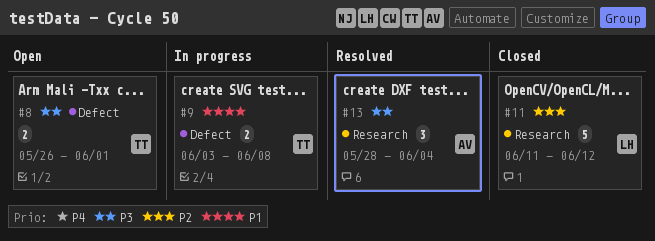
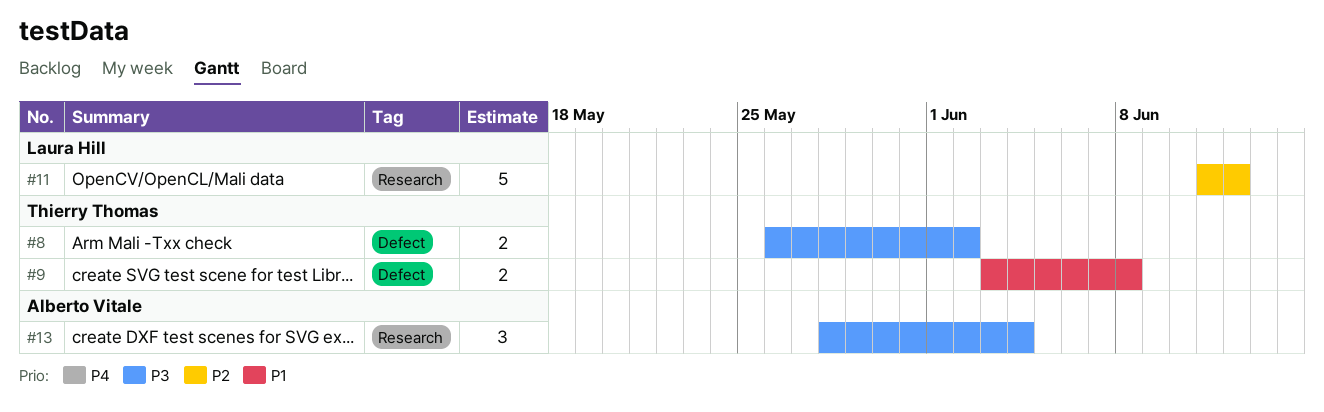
#8, due: Jun 1 -> Jun 2

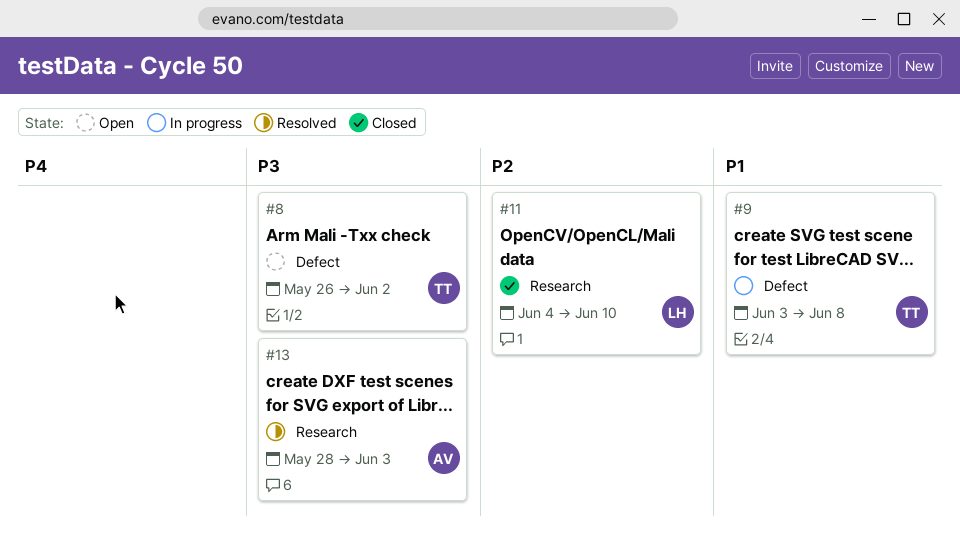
#11, start: Jun 11 -> Jun 4
#11, due: Jun 12 -> Jun 10
#13, due: Jun 4 -> Jun 3

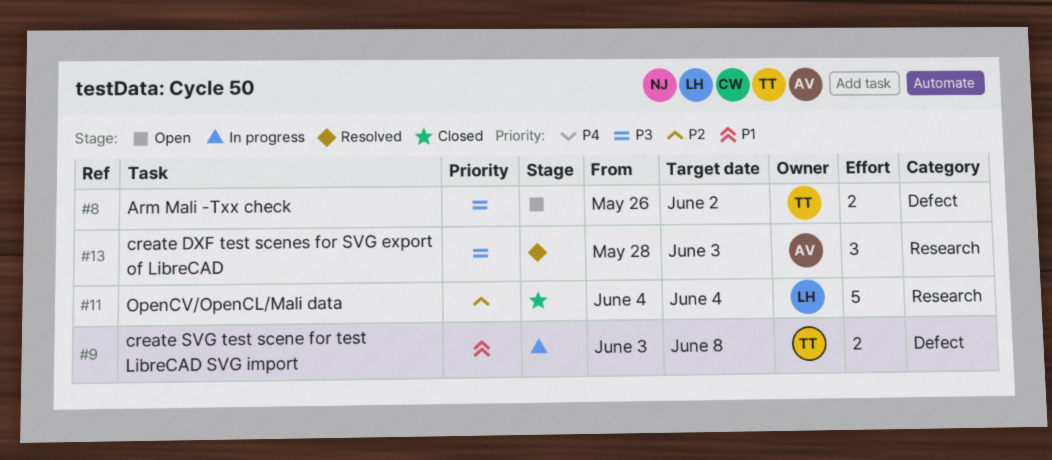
#11, due: Jun 10 -> Jun 4

